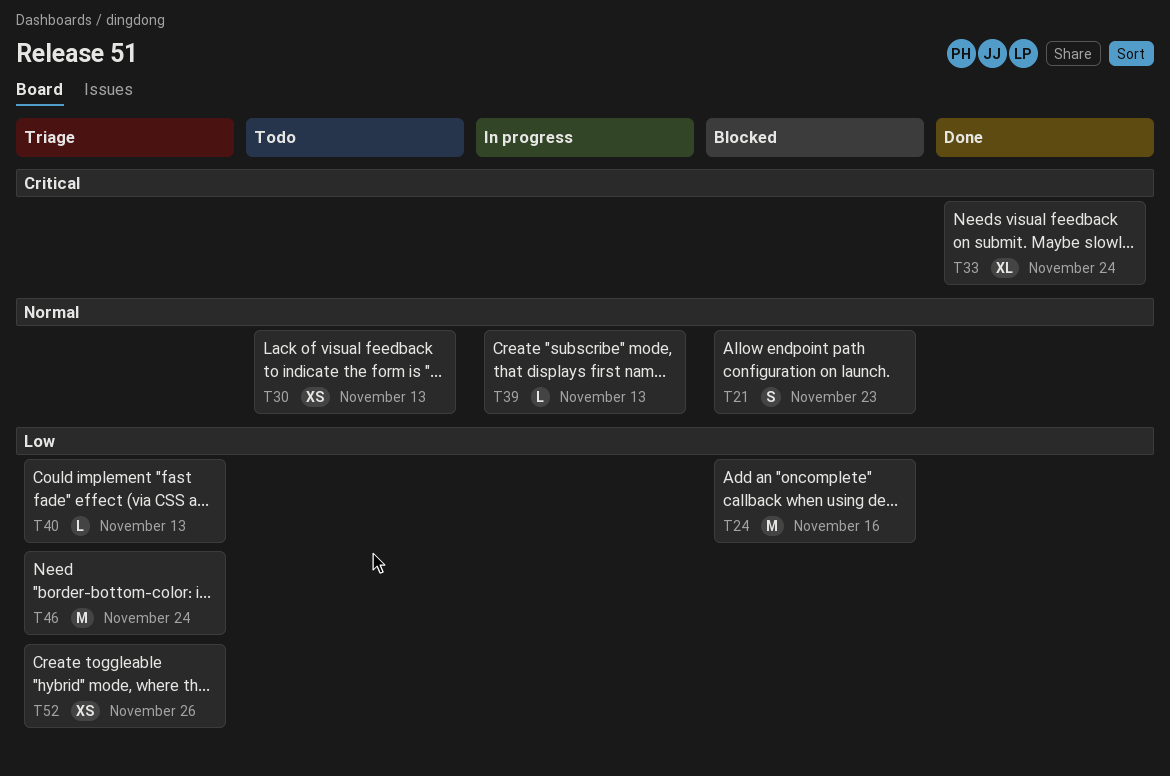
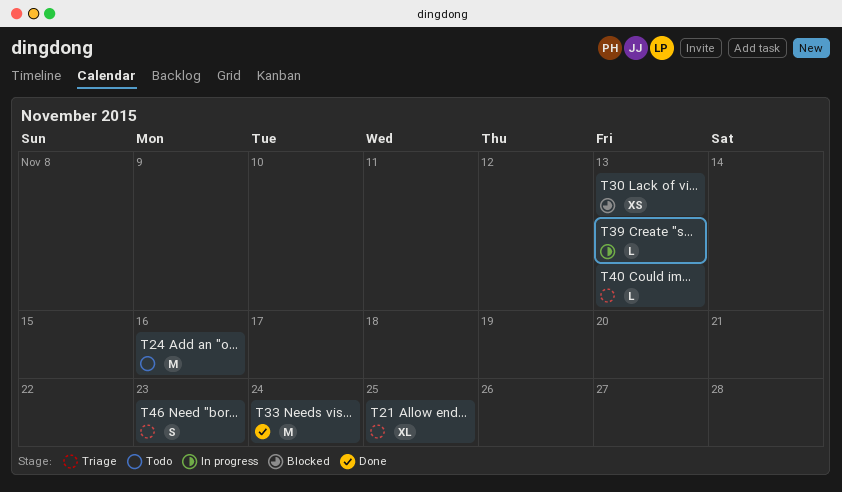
T21, status: Blocked -> Triage
T21, estimate: S -> XL
T21, due: Nov 23 -> Nov 25
T24, status: Blocked -> Todo
T30, status: Todo -> Blocked
T33, estimate: XL -> M
T46, estimate: M -> S
T46, due: Nov 24 -> Nov 23
T52: present -> none

